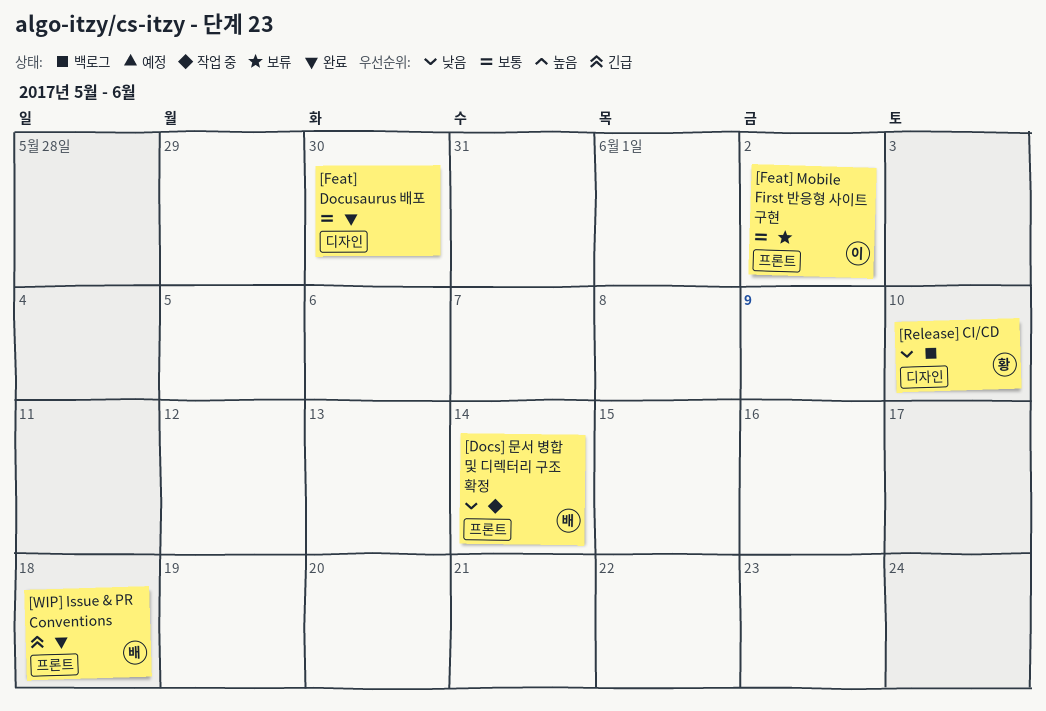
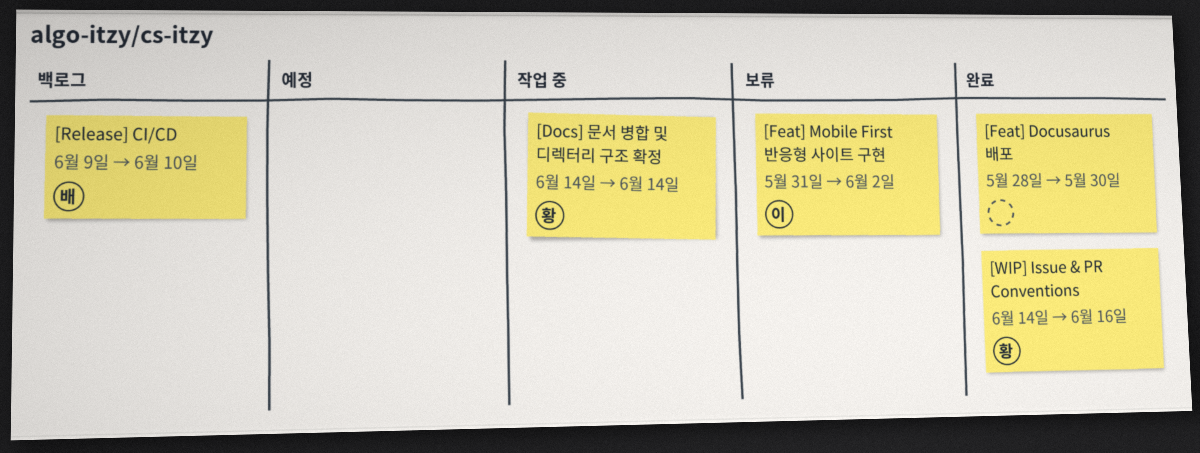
[Docs] 문서 병합 및 디렉터리 구조 확정, owner: 배 -> 황
[Release] CI/CD, owner: 황 -> 배
[WIP] Issue & PR Conventions, owner: 배 -> 황
[WIP] Issue & PR Conventions, due: Jun 18 -> Jun 16

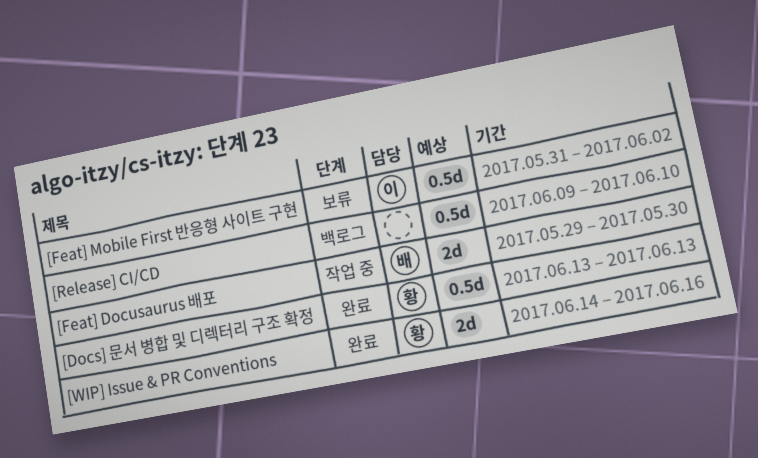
[Docs] 문서 병합 및 디렉터리 구조 확정, status: 작업 중 -> 완료
[Docs] 문서 병합 및 디렉터리 구조 확정, start: Jun 14 -> Jun 13
[Docs] 문서 병합 및 디렉터리 구조 확정, due: Jun 14 -> Jun 13
[Feat] Docusaurus 배포, status: 완료 -> 작업 중
[Feat] Docusaurus 배포, owner: none -> 배
[Feat] Docusaurus 배포, start: May 28 -> May 29
[Release] CI/CD, owner: 배 -> none

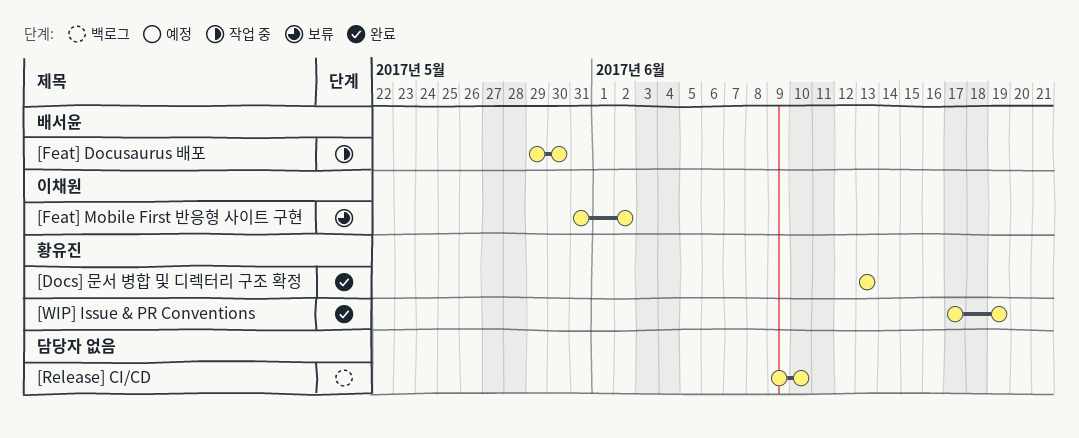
[WIP] Issue & PR Conventions, start: Jun 14 -> Jun 17
[WIP] Issue & PR Conventions, due: Jun 16 -> Jun 19

